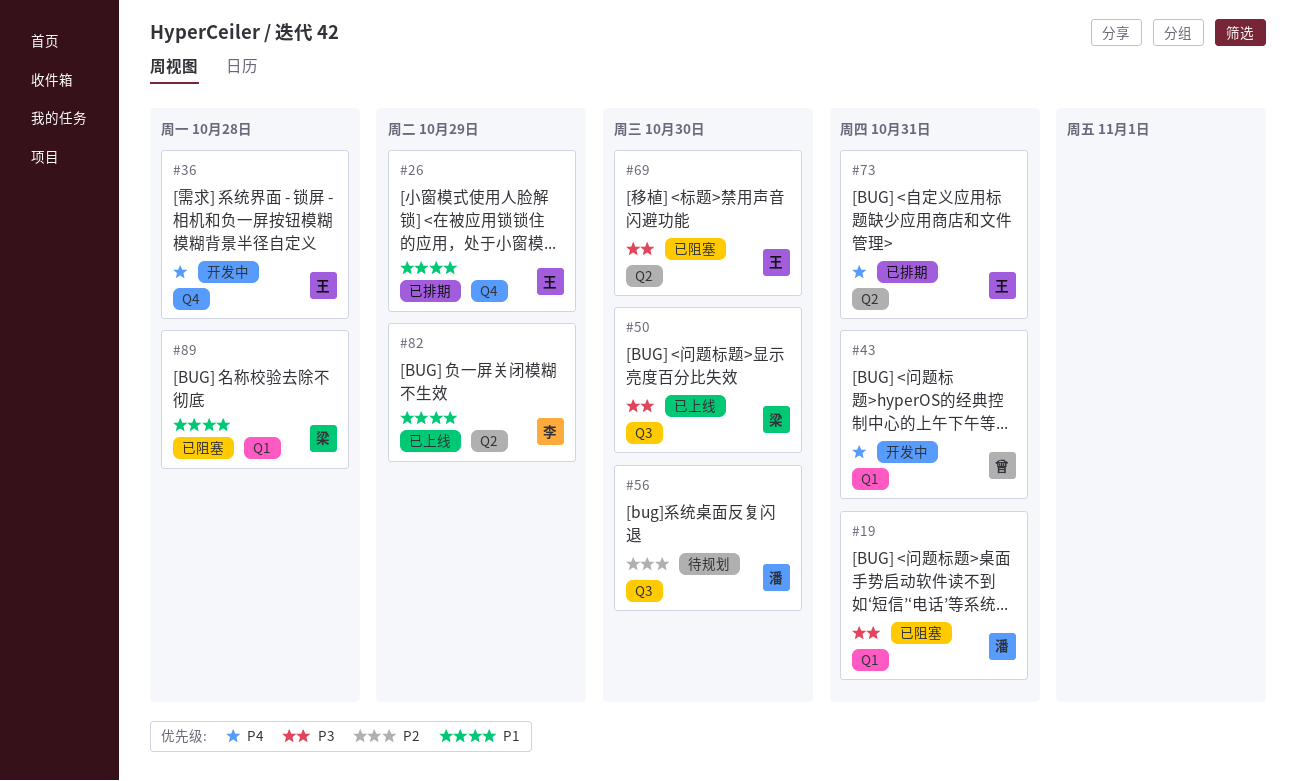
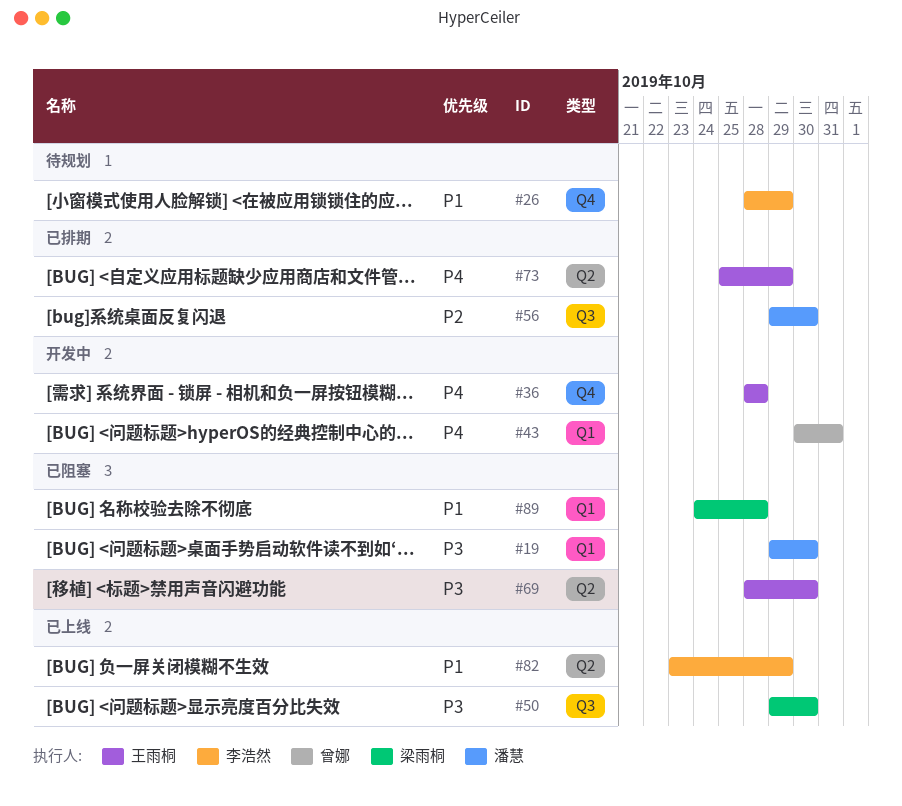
#19, due: Oct 31 -> Oct 30
#26, status: 已排期 -> 待规划
#26, owner: 王雨桐 -> 李浩然
#56, status: 待规划 -> 已排期
#73, due: Oct 31 -> Oct 29

